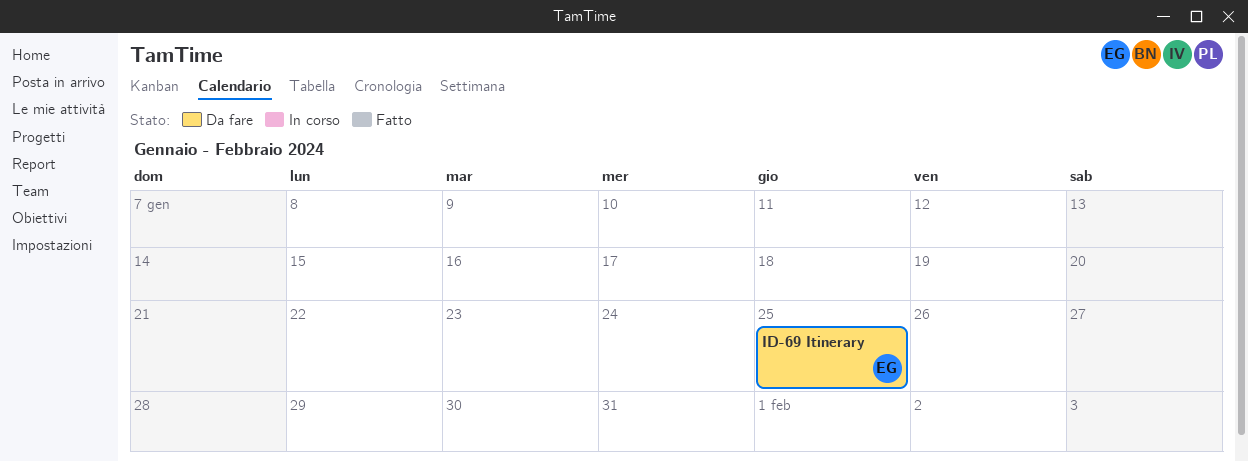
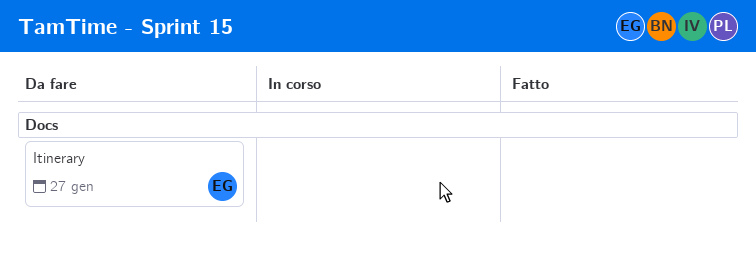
Itinerary, due: Jan 25 -> Jan 27

